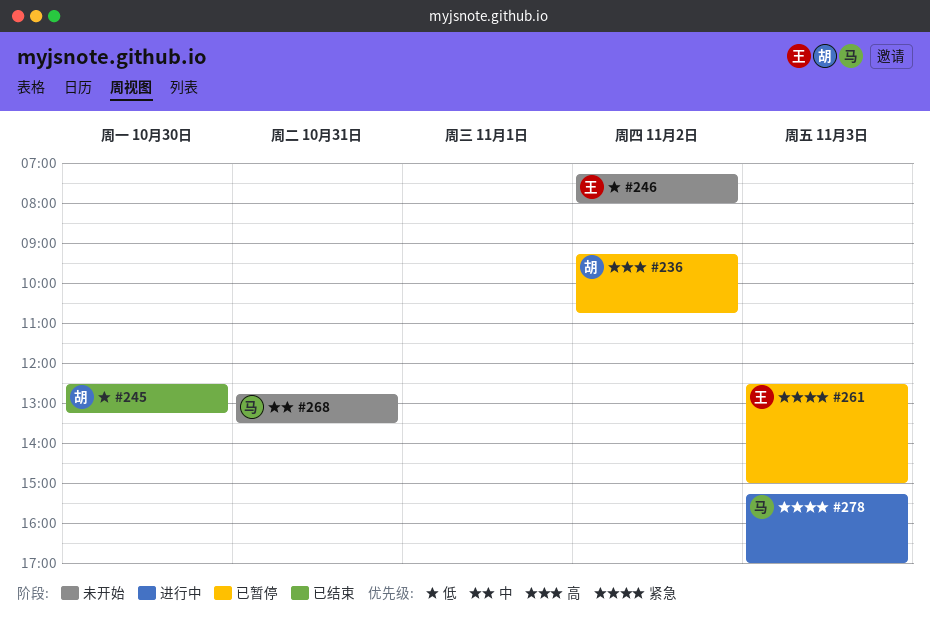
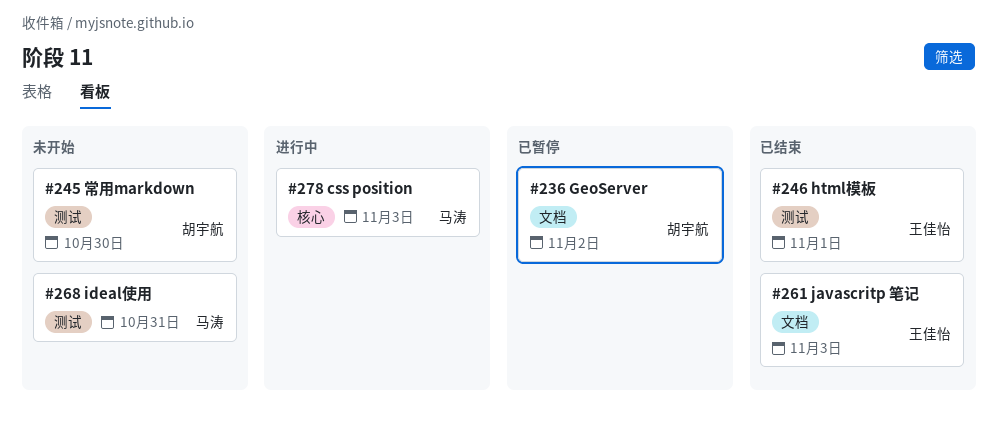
#245, status: 已结束 -> 未开始
#246, status: 未开始 -> 已结束
#246, day: Nov 2 -> Nov 1
#261, status: 已暂停 -> 已结束

